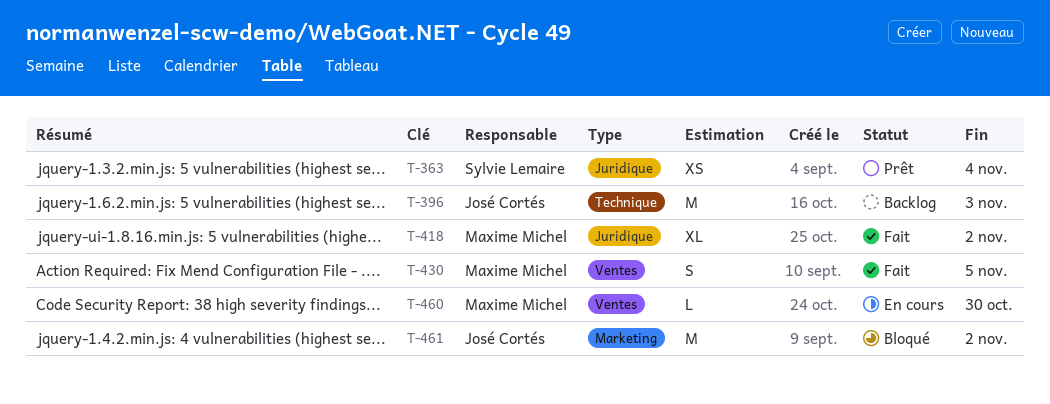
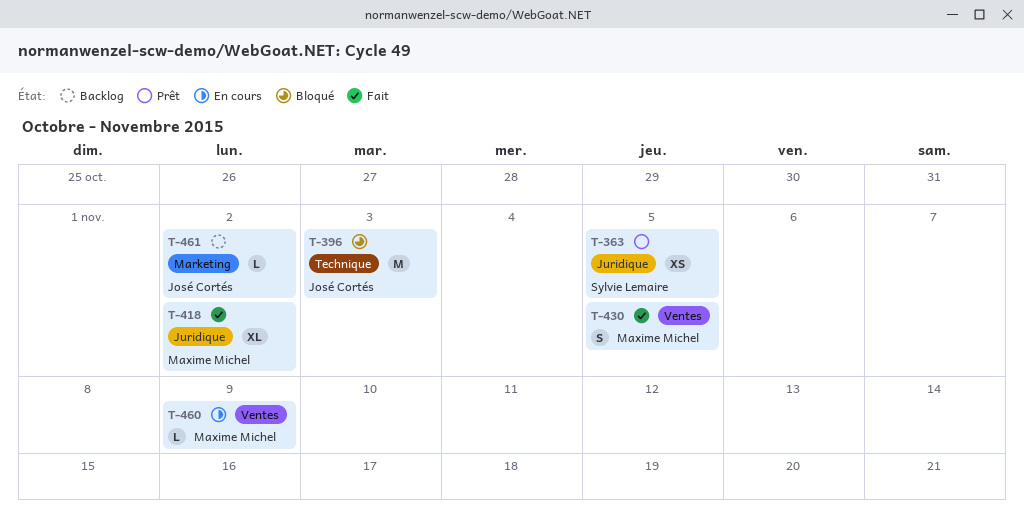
T-363, due: Nov 4 -> Nov 5
T-396, status: Backlog -> Bloqué
T-460, due: Oct 30 -> Nov 9
T-461, status: Bloqué -> Backlog
T-461, estimate: M -> L

